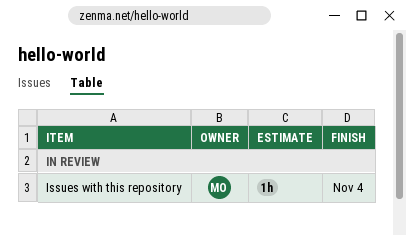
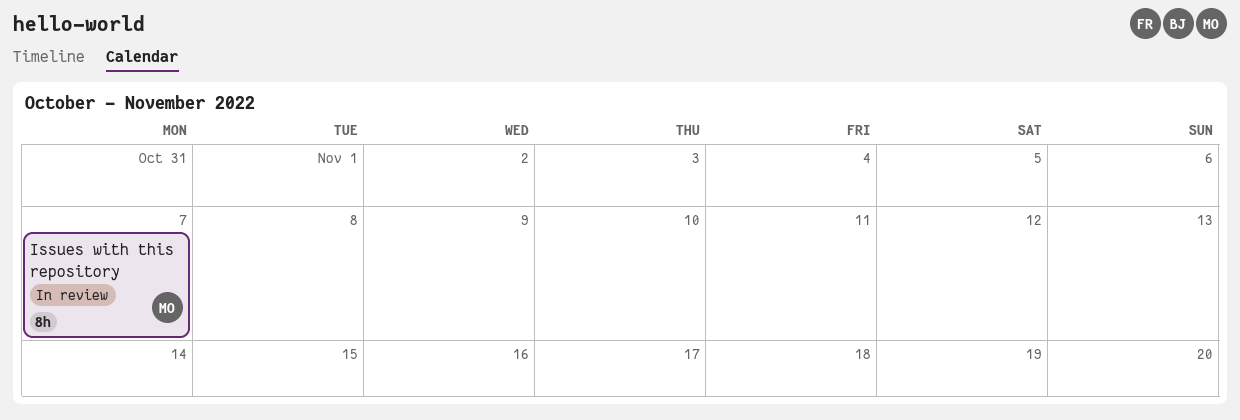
Issues with this repository, estimate: 1h -> 8h
Issues with this repository, due: Nov 4 -> Nov 7

